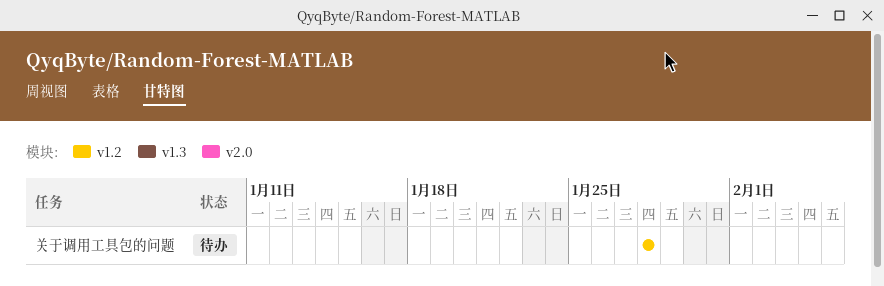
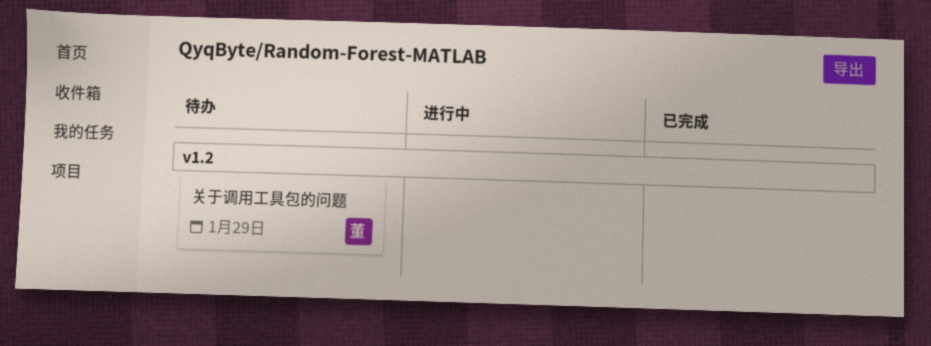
关于调用工具包的问题, due: Jan 28 -> Jan 29

